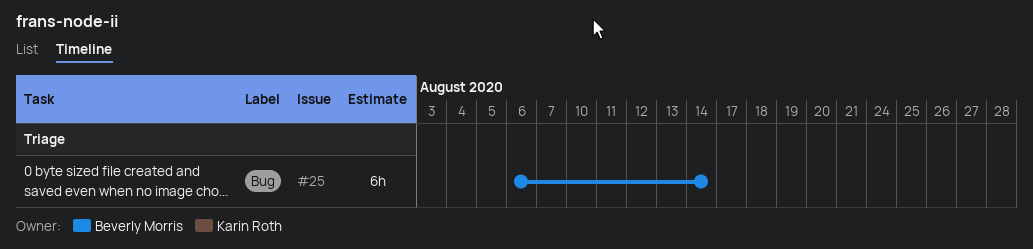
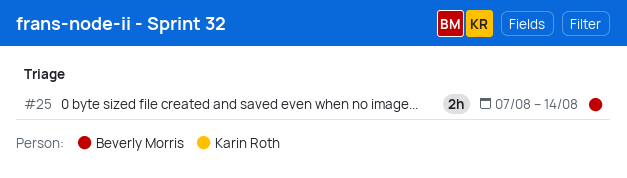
#25, estimate: 6h -> 2h
#25, start: Aug 6 -> Aug 7

